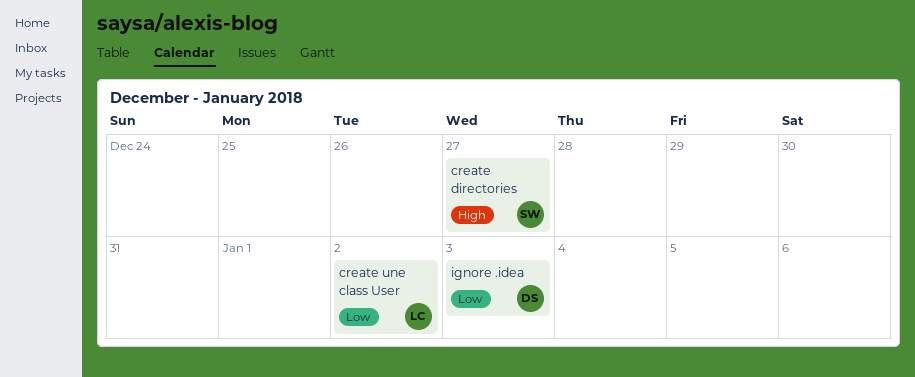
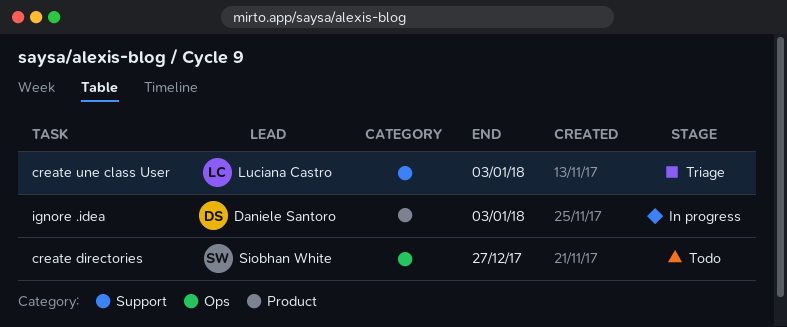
create une class User, due: Jan 2 -> Jan 3

